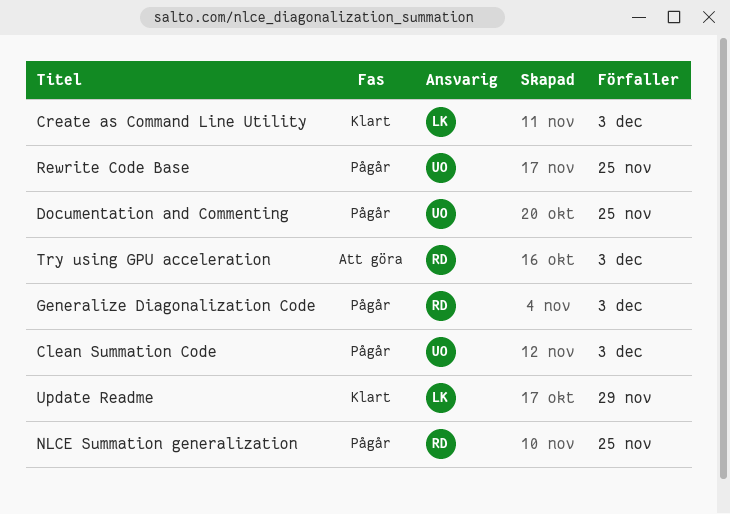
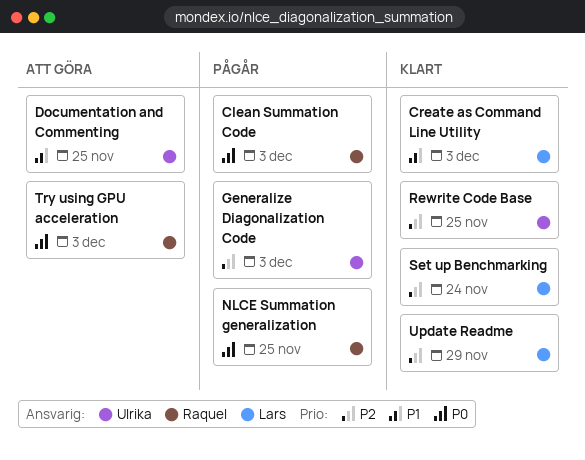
Clean Summation Code, owner: Ulrika -> Raquel
Documentation and Commenting, status: Pågår -> Att göra
Generalize Diagonalization Code, owner: Raquel -> Ulrika
Rewrite Code Base, status: Pågår -> Klart
Set up Benchmarking: none -> present

